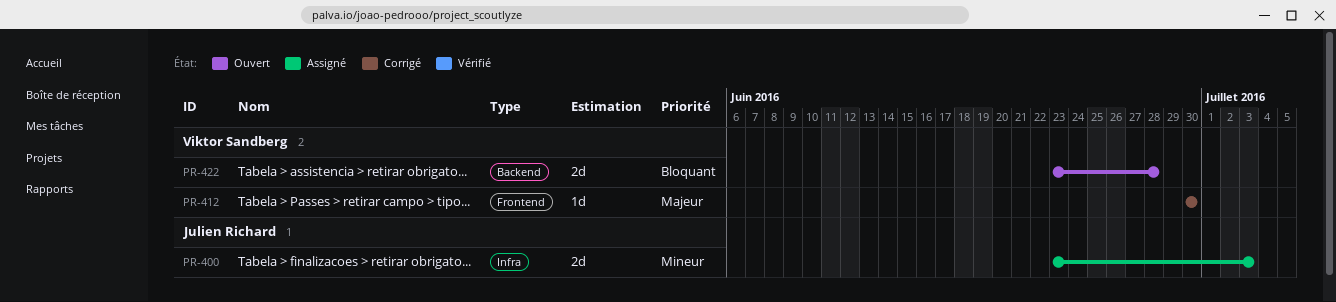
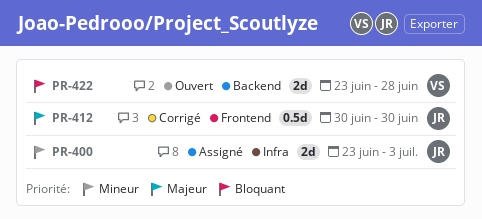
PR-412, owner: Viktor Sandberg -> Julien Richard
PR-412, estimate: 1d -> 0.5d

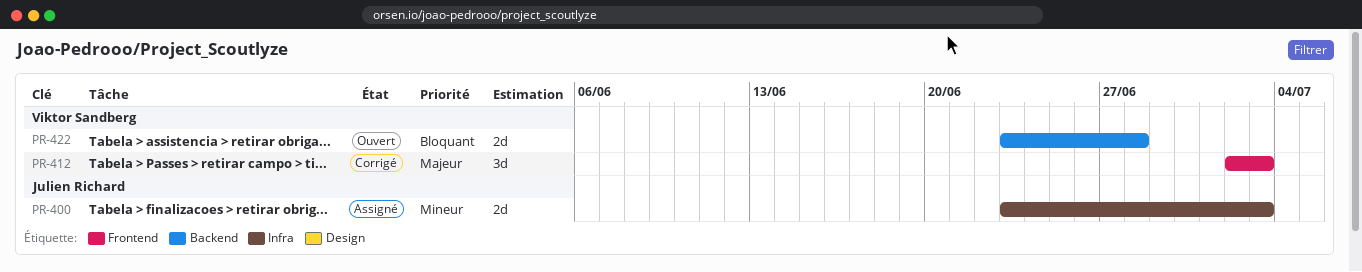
PR-412, owner: Julien Richard -> Viktor Sandberg
PR-412, estimate: 0.5d -> 3d
PR-412, start: Jun 30 -> Jul 2
PR-412, due: Jun 30 -> Jul 3

